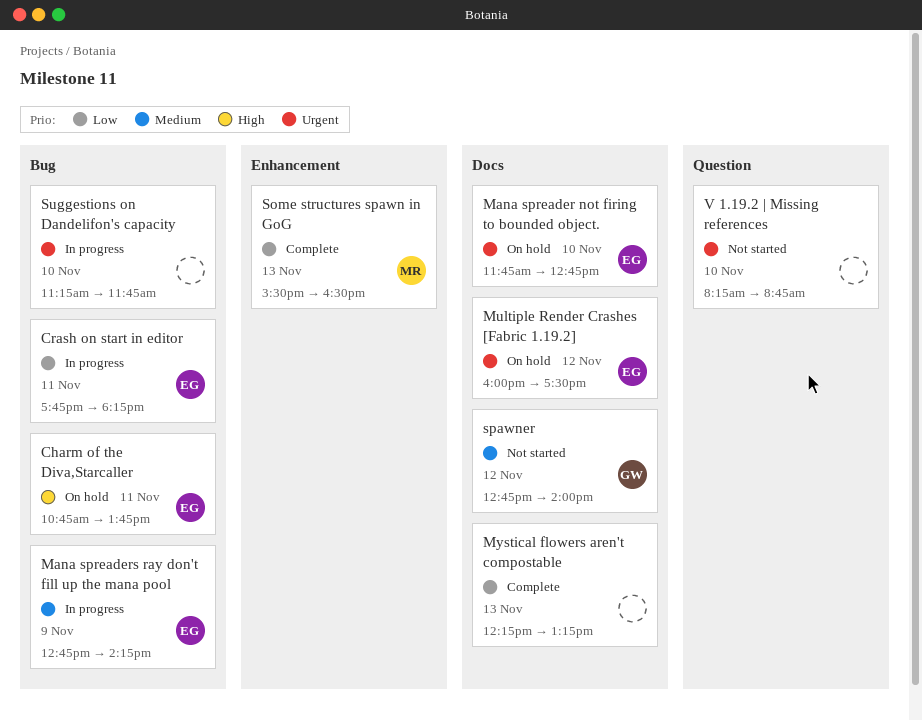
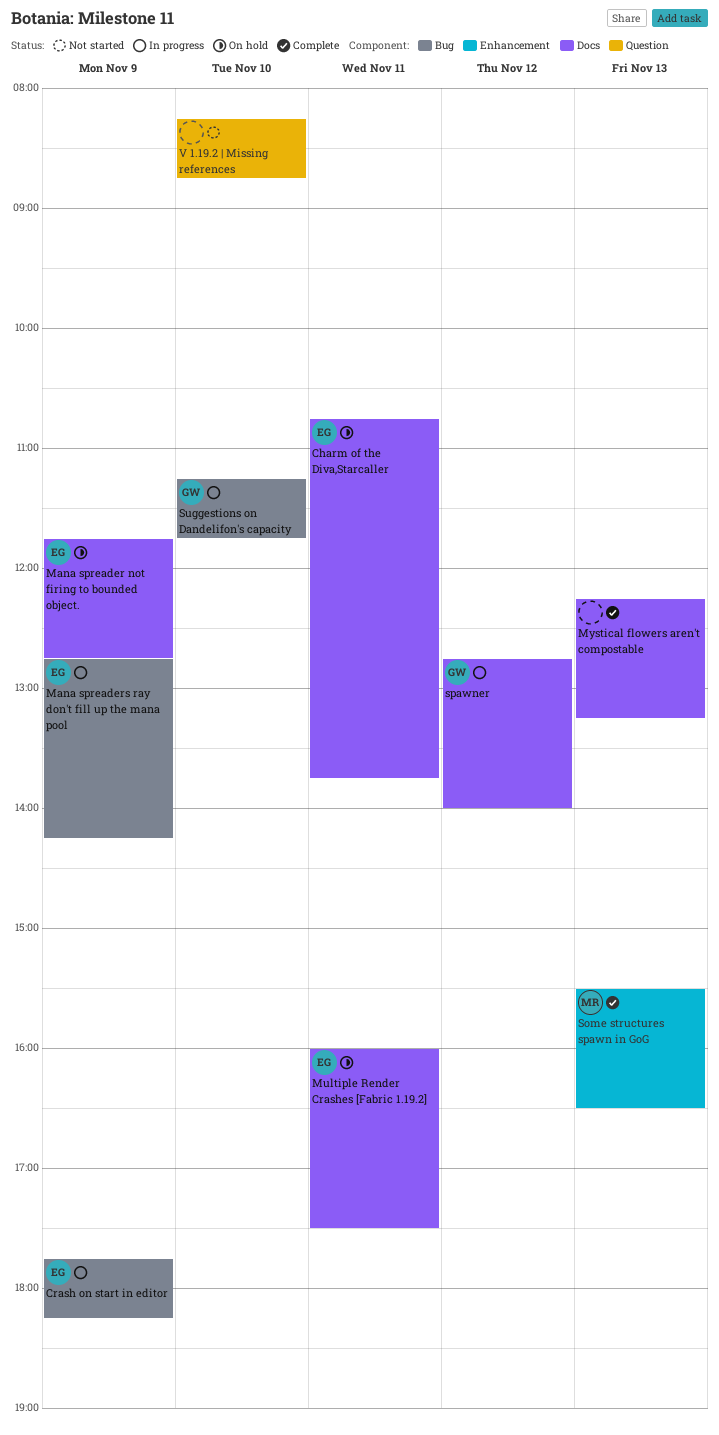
Charm of the Diva,Starcaller, label: Bug -> Docs
Crash on start in editor, day: Nov 11 -> Nov 9
Mana spreader not firing to bounded object., day: Nov 10 -> Nov 9
Multiple Render Crashes [Fabric 1.19.2], day: Nov 12 -> Nov 11
spawner, status: Not started -> In progress
Suggestions on Dandelifon's capacity, owner: none -> GW

